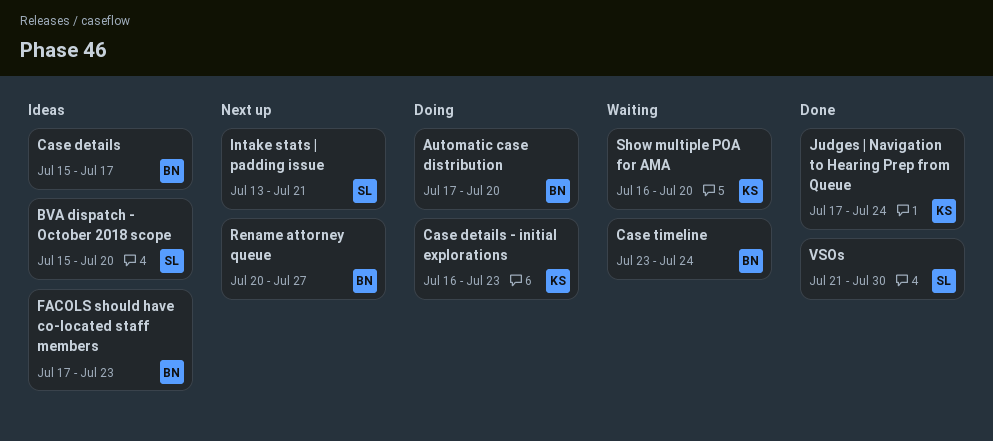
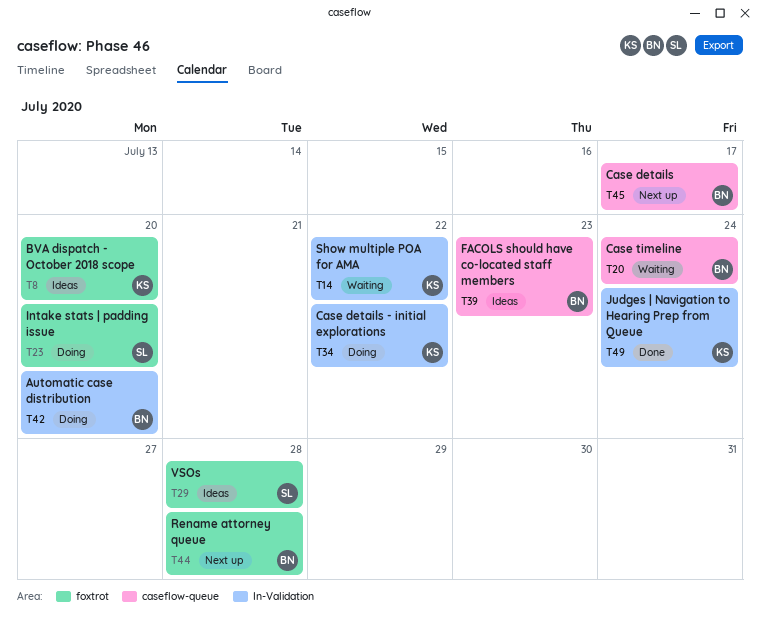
BVA dispatch - October 2018 scope, owner: SL -> KS
Case details, status: Ideas -> Next up
Case details - initial explorations, due: Jul 23 -> Jul 22
Intake stats | padding issue, status: Next up -> Doing
Intake stats | padding issue, due: Jul 21 -> Jul 20
Rename attorney queue, due: Jul 27 -> Jul 28
Show multiple POA for AMA, due: Jul 20 -> Jul 22
VSOs, status: Done -> Ideas
VSOs, due: Jul 30 -> Jul 28

